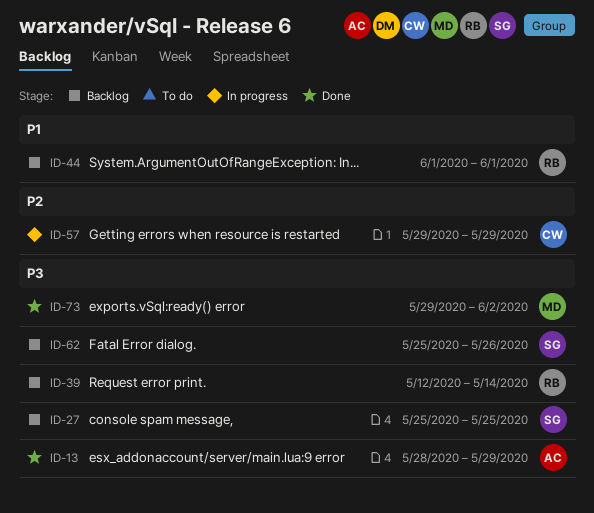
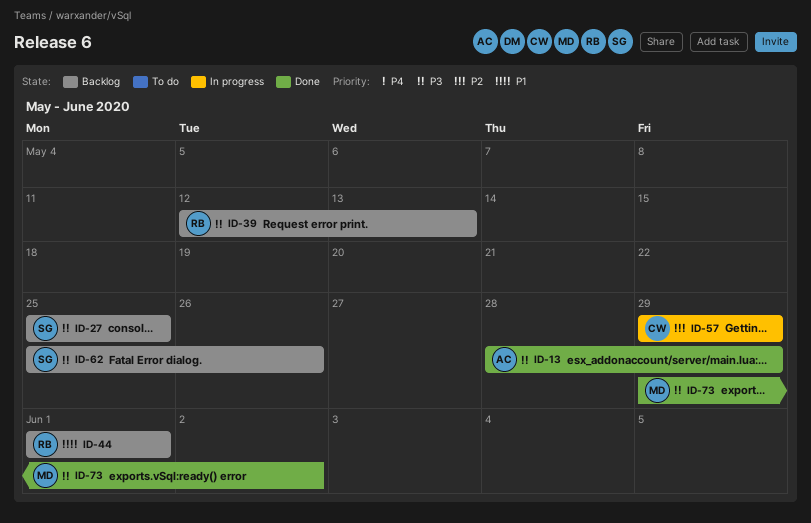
ID-39, due: May 14 -> May 13

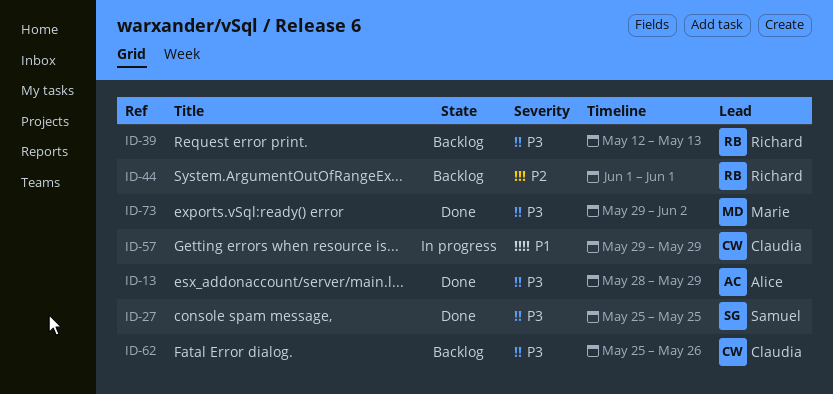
ID-27, status: Backlog -> Done
ID-44, priority: P1 -> P2
ID-57, priority: P2 -> P1
ID-62, owner: Samuel -> Claudia

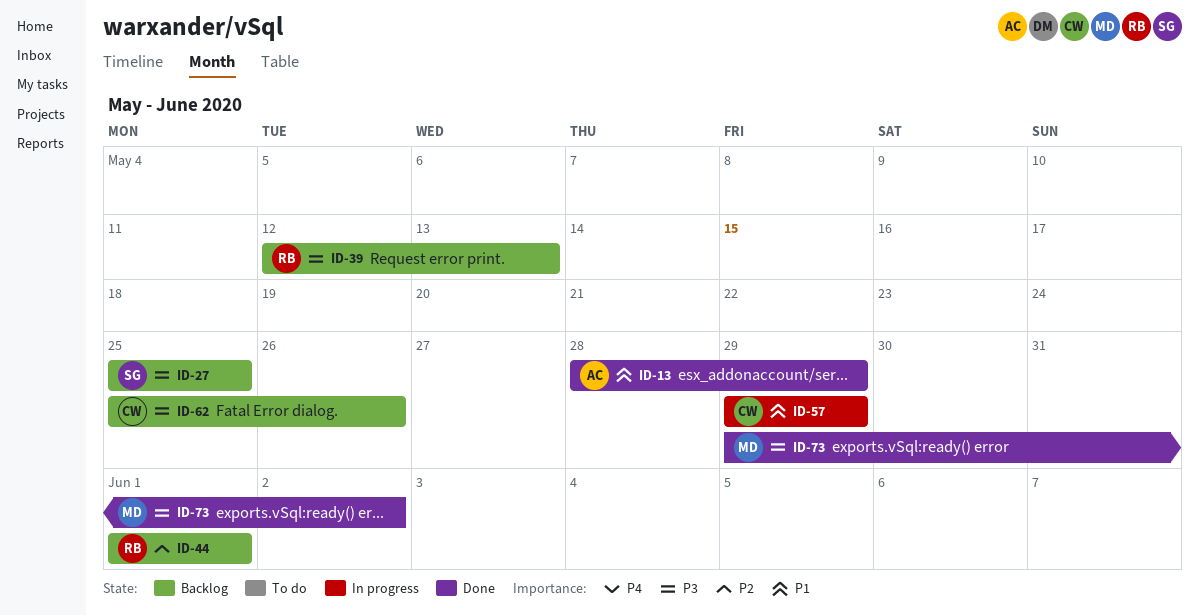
ID-13, priority: P3 -> P1
ID-27, status: Done -> Backlog

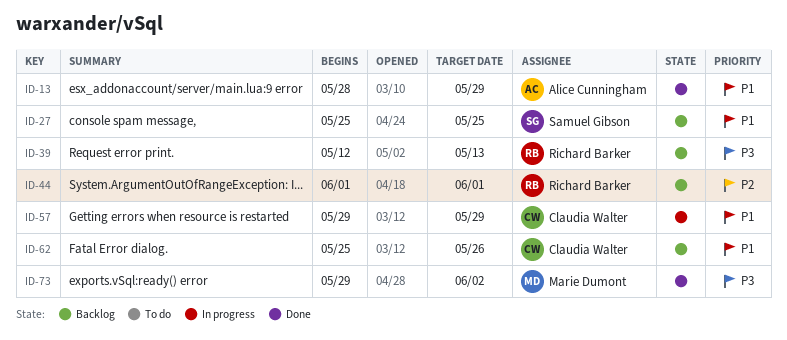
ID-27, priority: P3 -> P1
ID-62, priority: P3 -> P1

